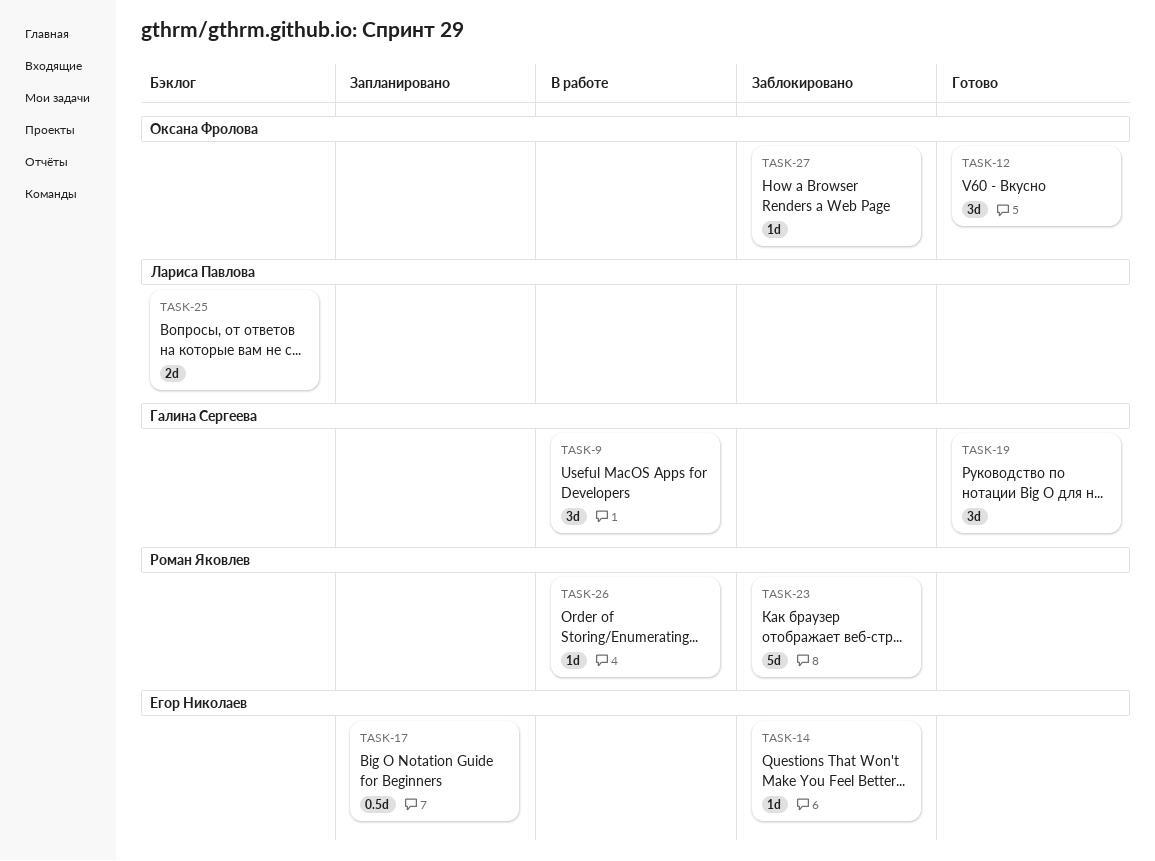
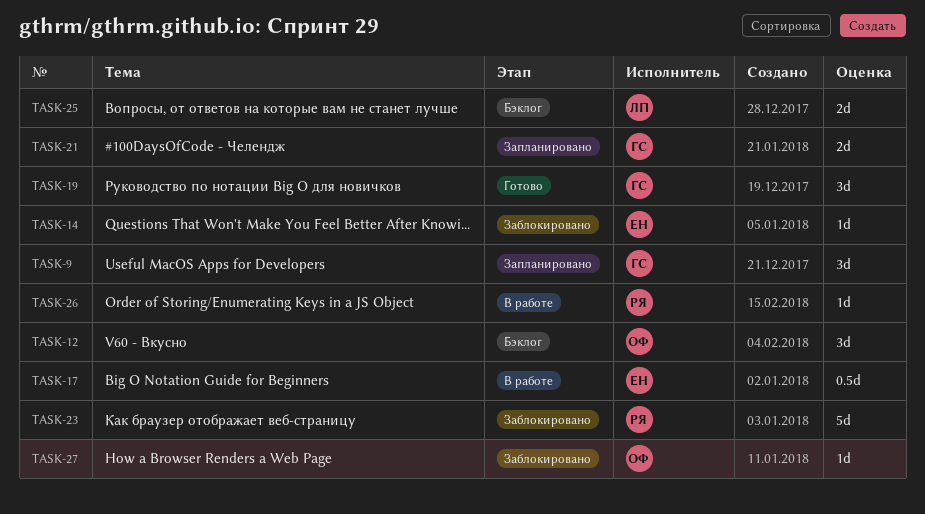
TASK-9, status: В работе -> Запланировано
TASK-12, status: Готово -> Бэклог
TASK-17, status: Запланировано -> В работе
TASK-21: none -> present

